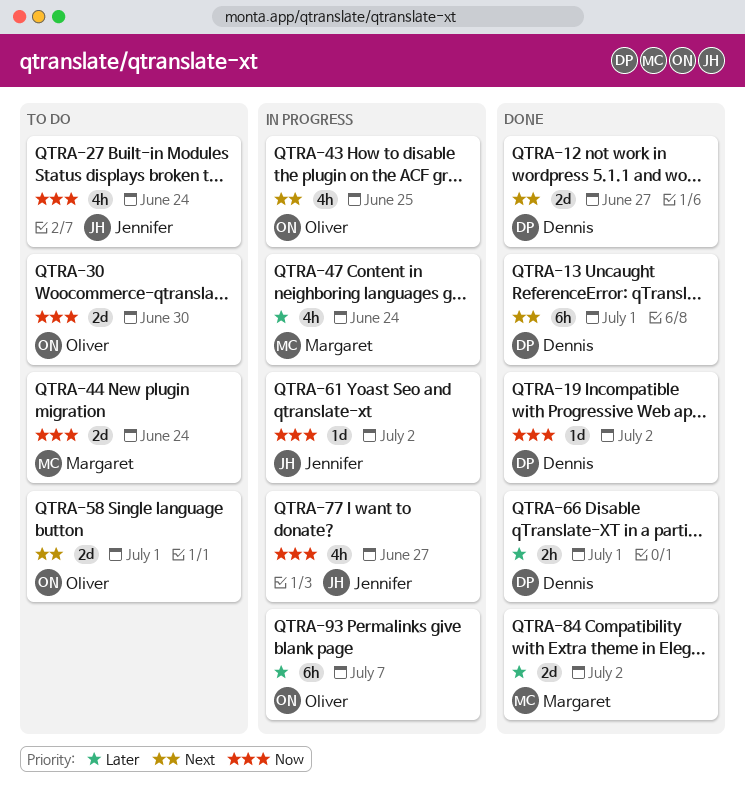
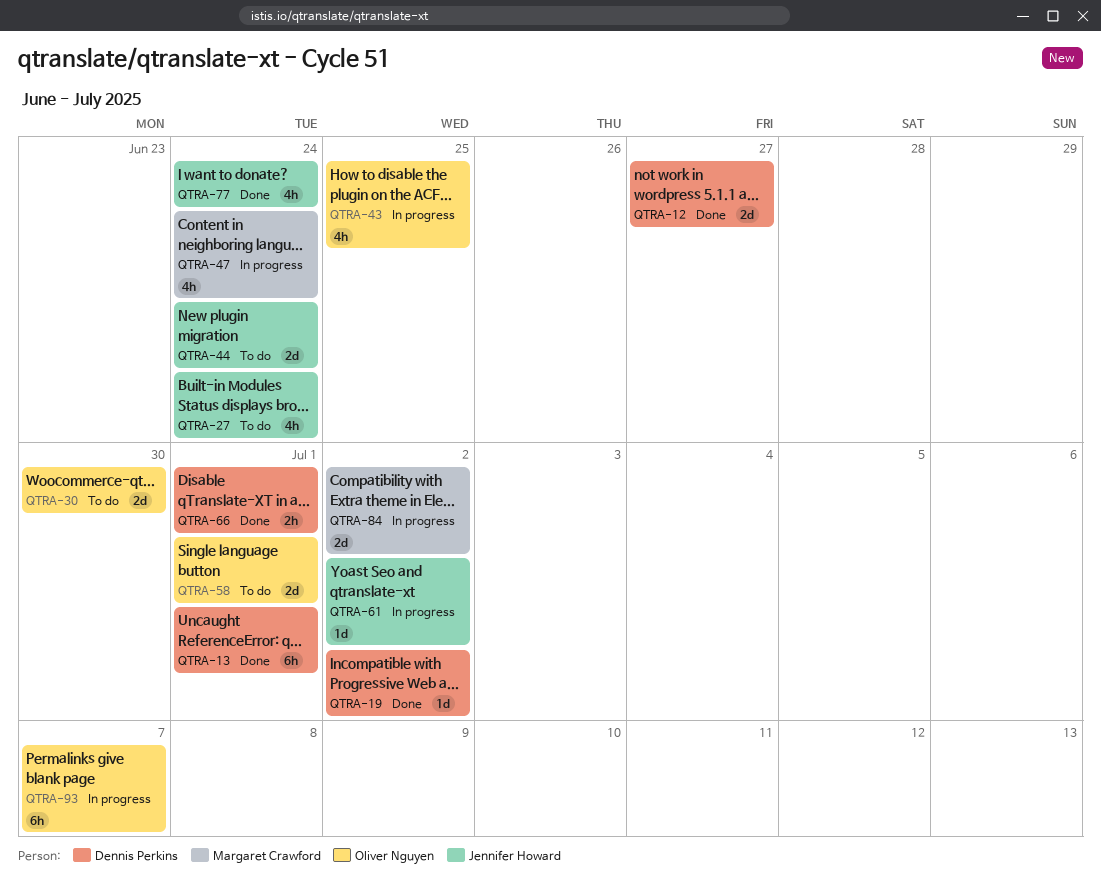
QTRA-44, owner: Margaret Crawford -> Jennifer Howard
QTRA-77, status: In progress -> Done
QTRA-77, due: Jun 27 -> Jun 24
QTRA-84, status: Done -> In progress

